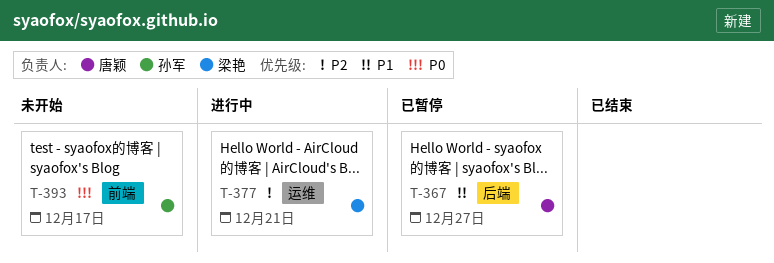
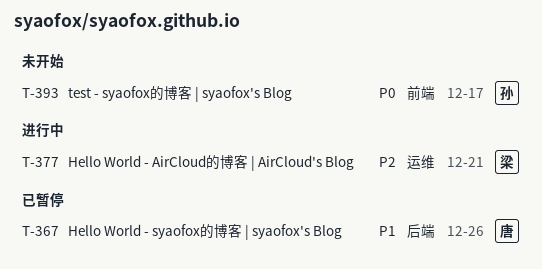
T-367, due: Dec 27 -> Dec 26

